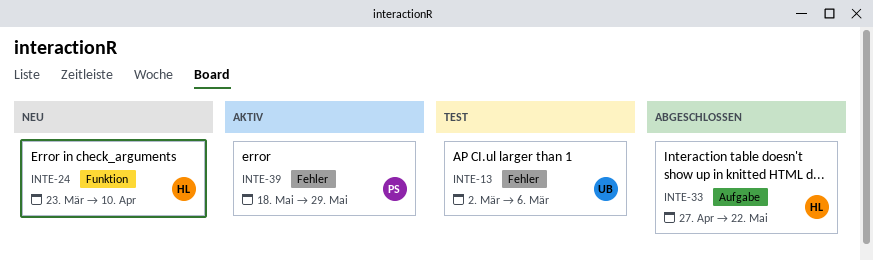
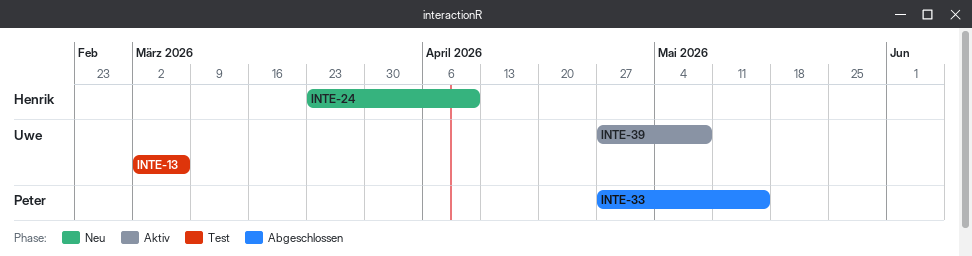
INTE-33, owner: Henrik -> Peter
INTE-33, due: May 22 -> May 15
INTE-39, owner: Peter -> Uwe
INTE-39, start: May 18 -> Apr 27
INTE-39, due: May 29 -> May 8

